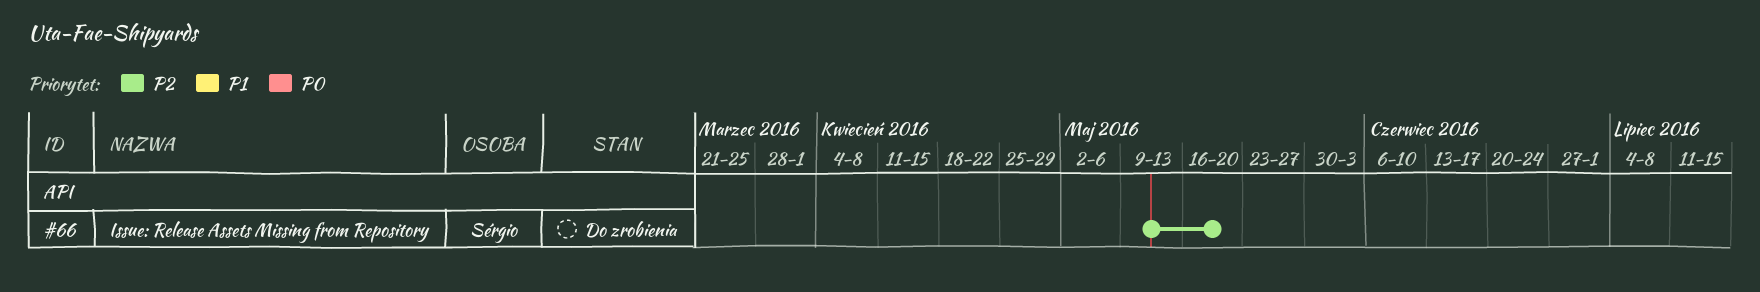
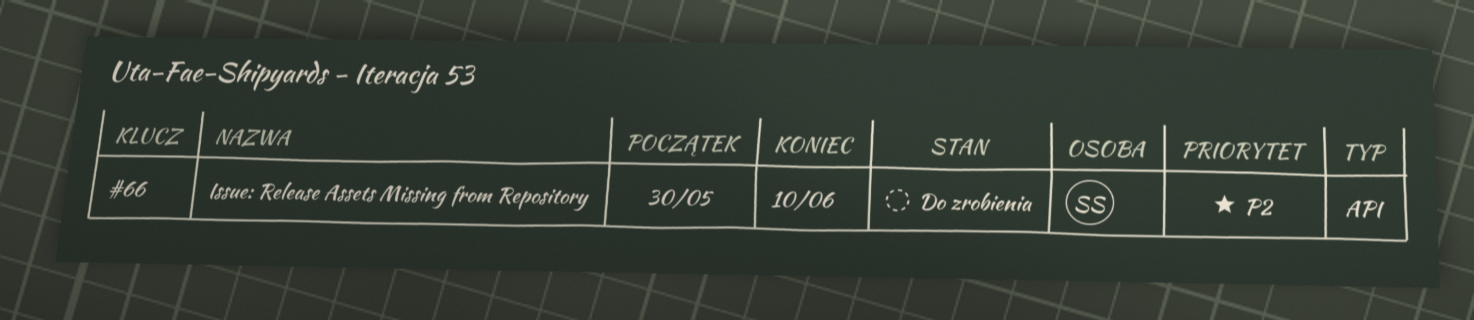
#66, start: May 9 -> May 30
#66, due: May 20 -> Jun 10

